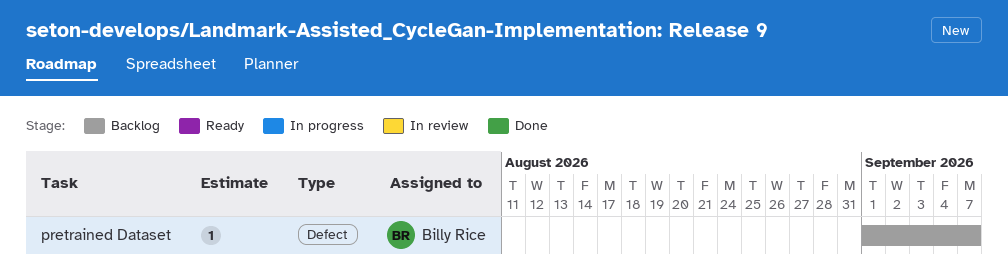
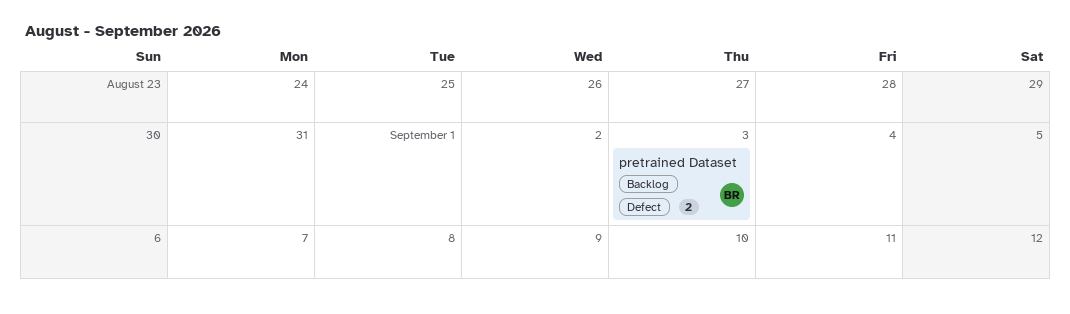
pretrained Dataset, estimate: 1 -> 2
pretrained Dataset, due: Sep 7 -> Sep 3

